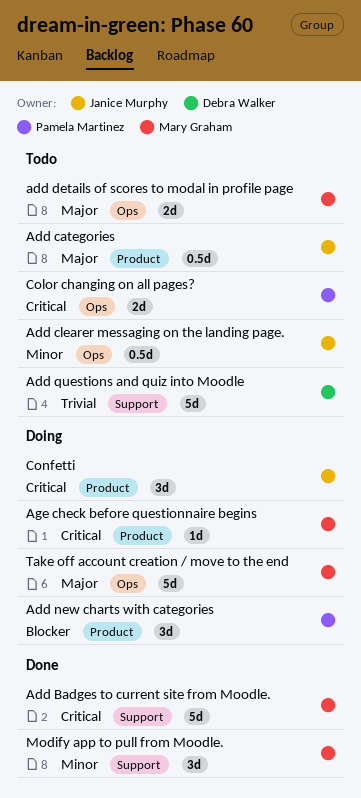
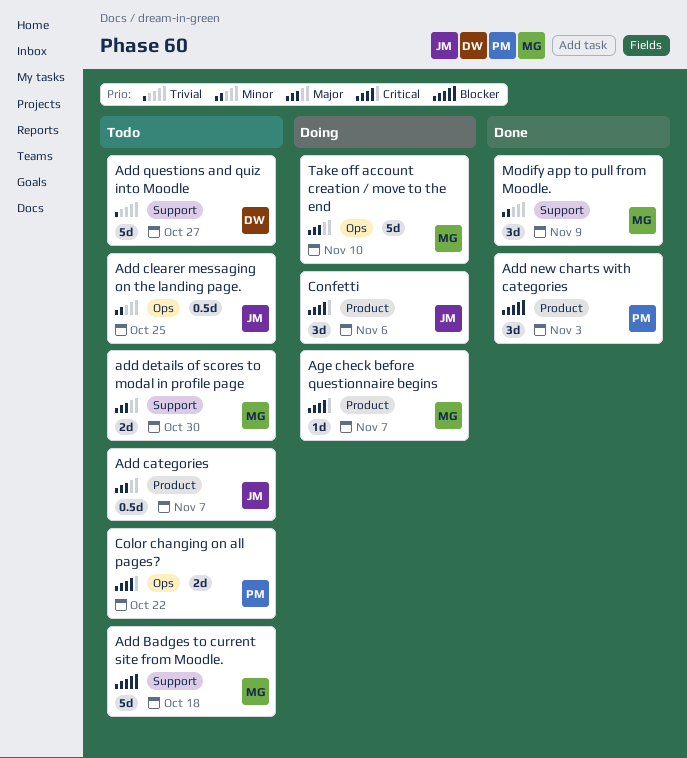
Add Badges to current site from Moodle., status: Done -> Todo
Add Badges to current site from Moodle., priority: Critical -> Blocker
add details of scores to modal in profile page, label: Ops -> Support
Add new charts with categories, status: Doing -> Done

